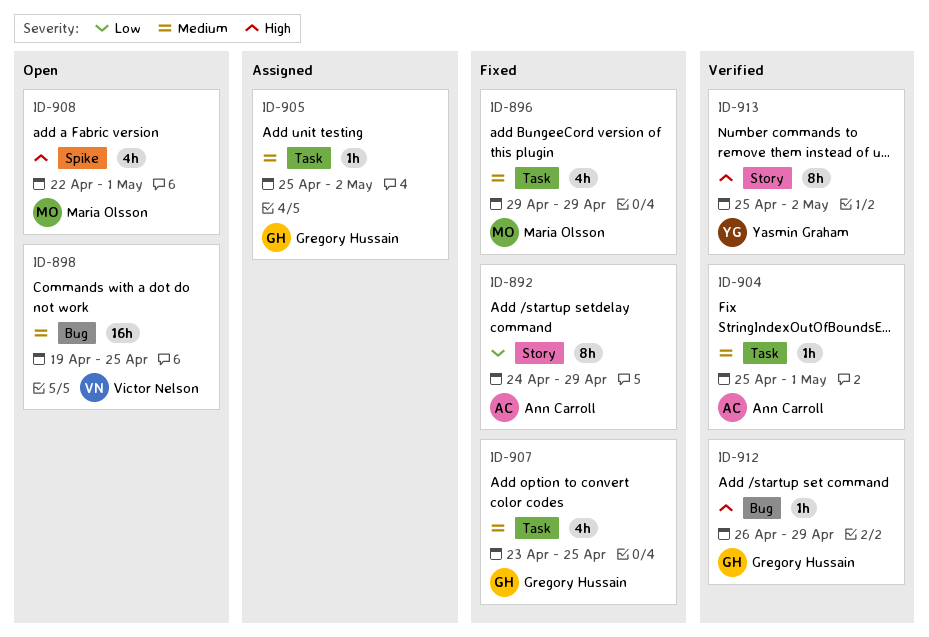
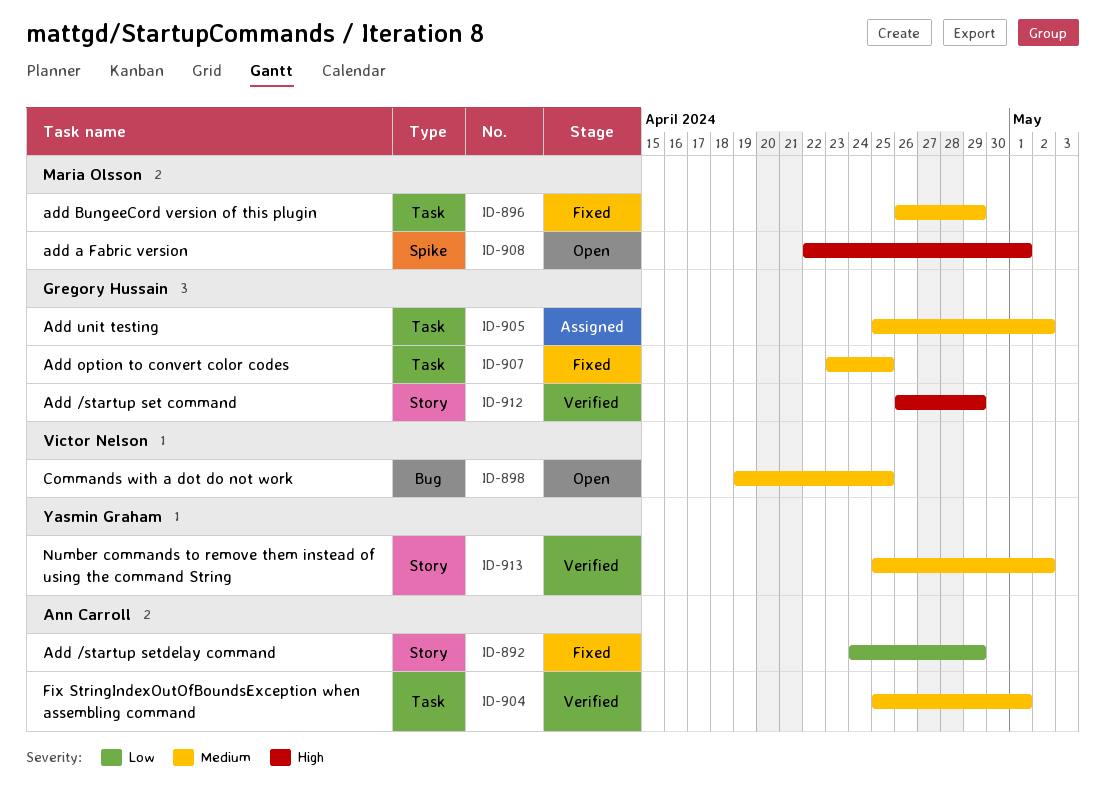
ID-896, start: Apr 29 -> Apr 26
ID-912, label: Bug -> Story
ID-913, priority: High -> Medium

